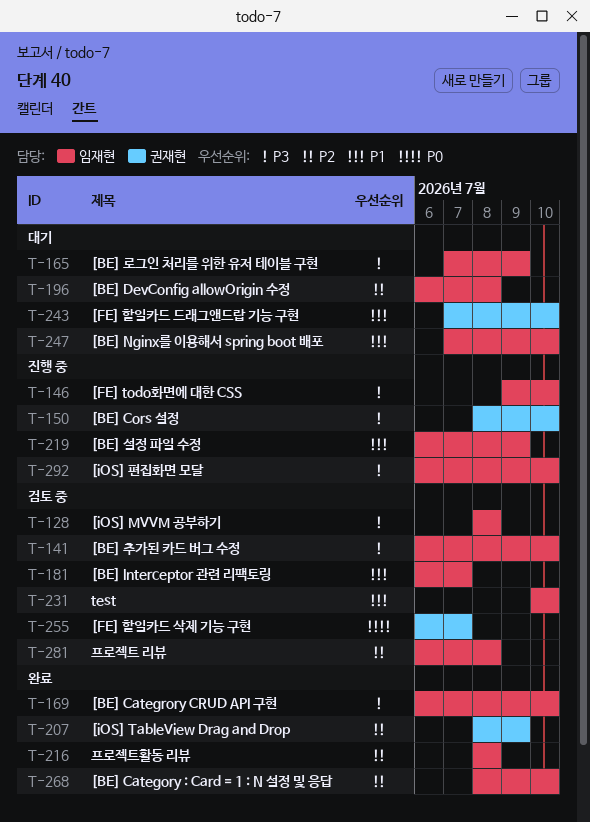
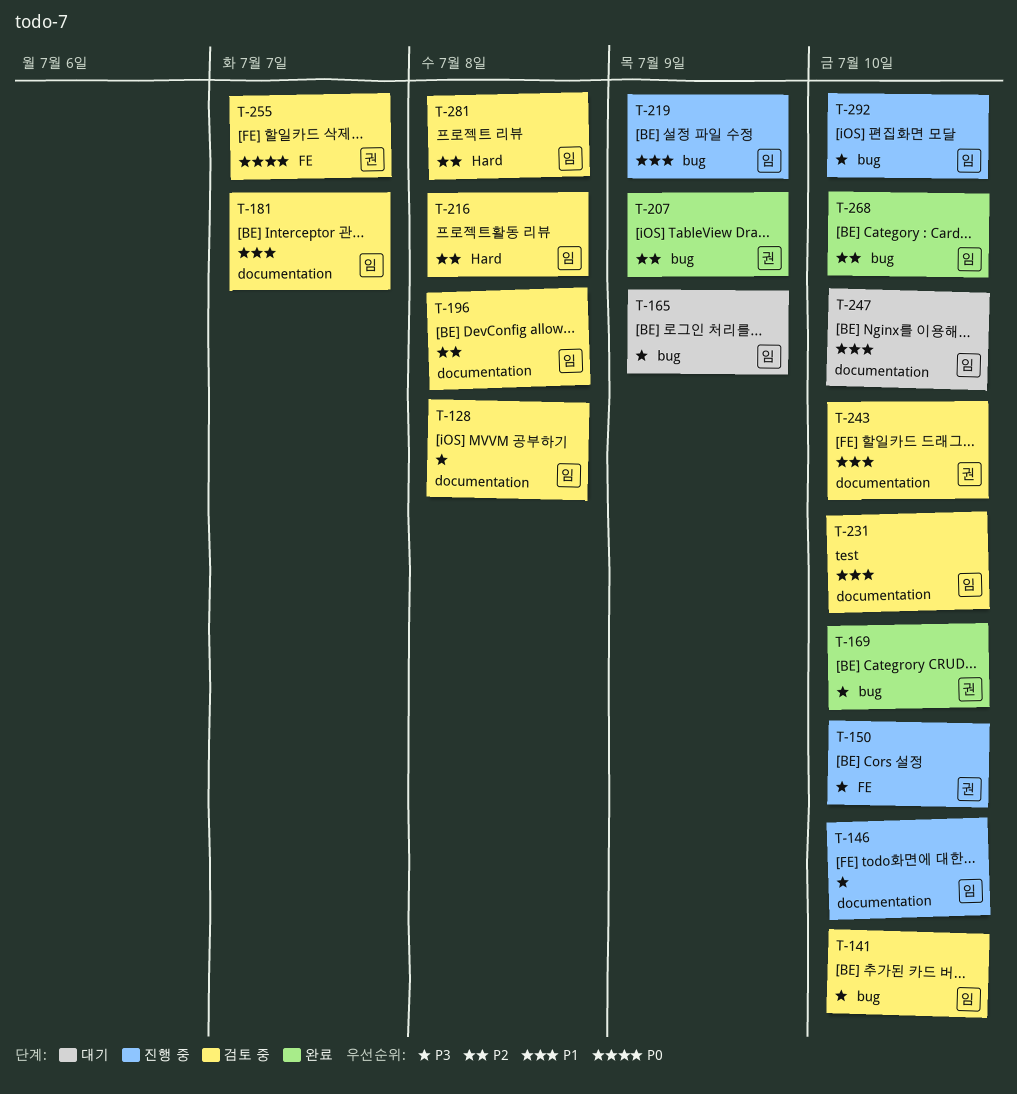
T-169, owner: 임재현 -> 권재현
T-196, status: 대기 -> 검토 중
T-216, status: 완료 -> 검토 중
T-243, status: 대기 -> 검토 중

